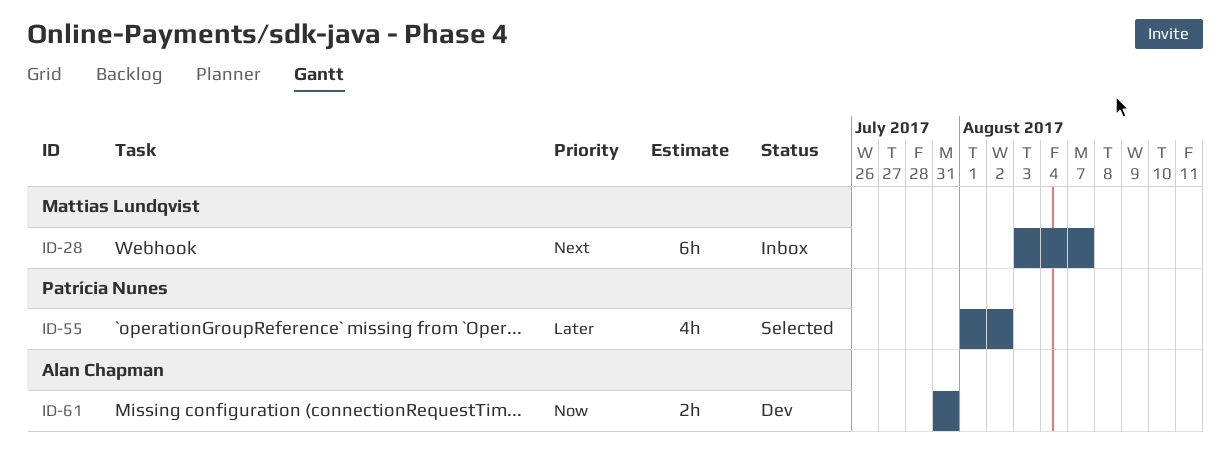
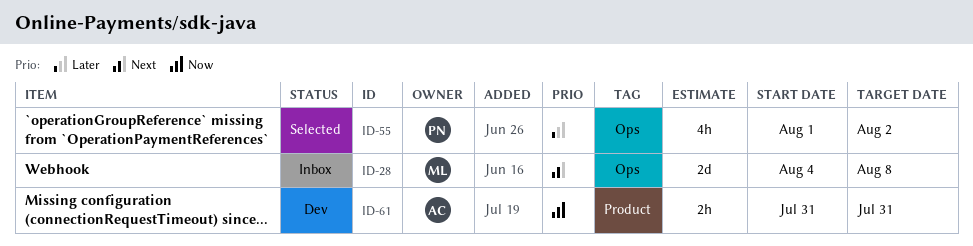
ID-28, estimate: 6h -> 2d
ID-28, start: Aug 3 -> Aug 4
ID-28, due: Aug 7 -> Aug 8

